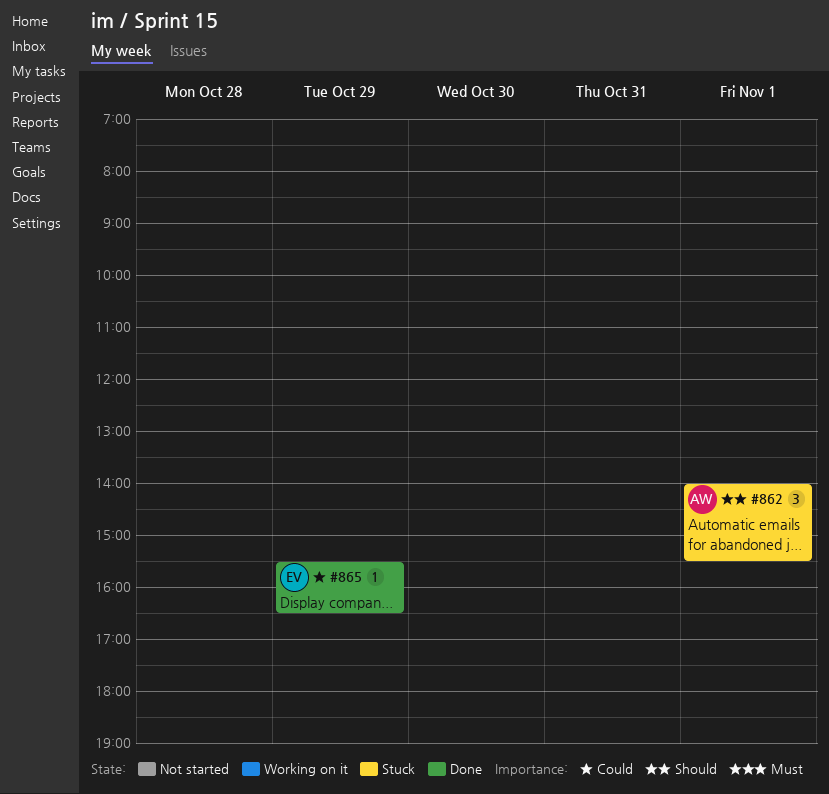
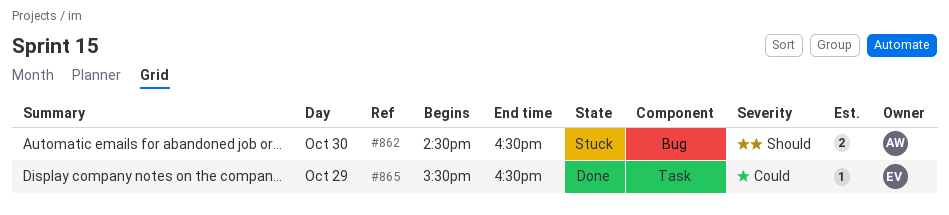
#862, estimate: 3 -> 2
#862, day: Nov 1 -> Oct 30
#862, begins: 14:00 -> 14:30
#862, ends: 15:30 -> 16:30

